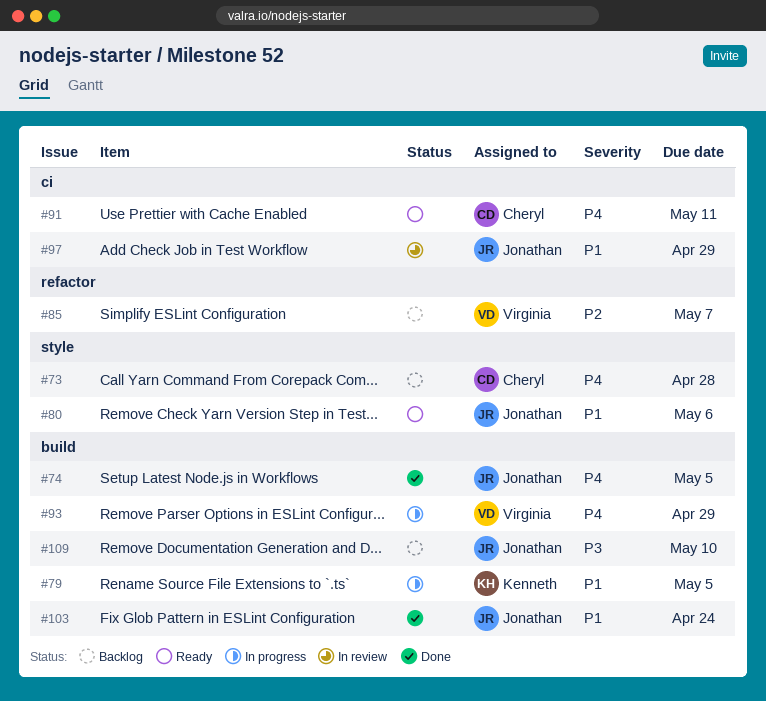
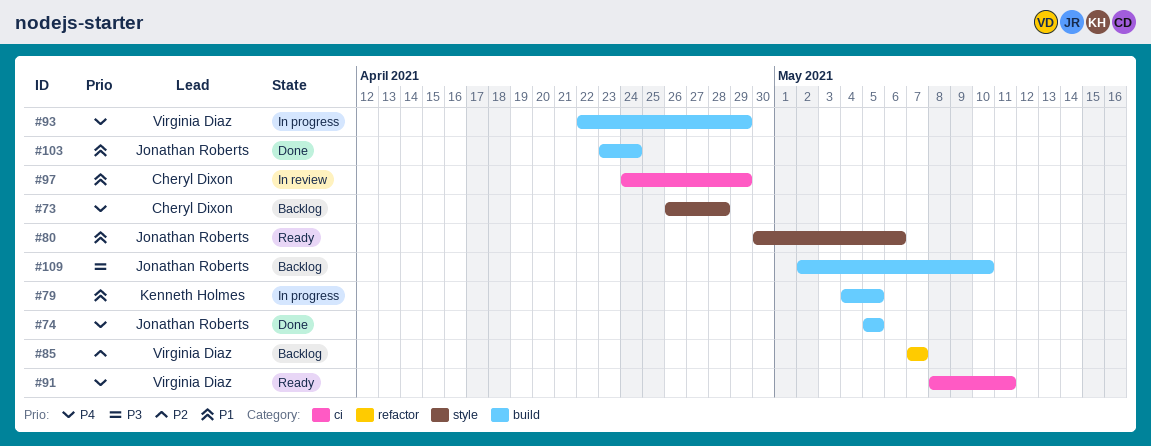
#91, owner: Cheryl Dixon -> Virginia Diaz
#97, owner: Jonathan Roberts -> Cheryl Dixon

